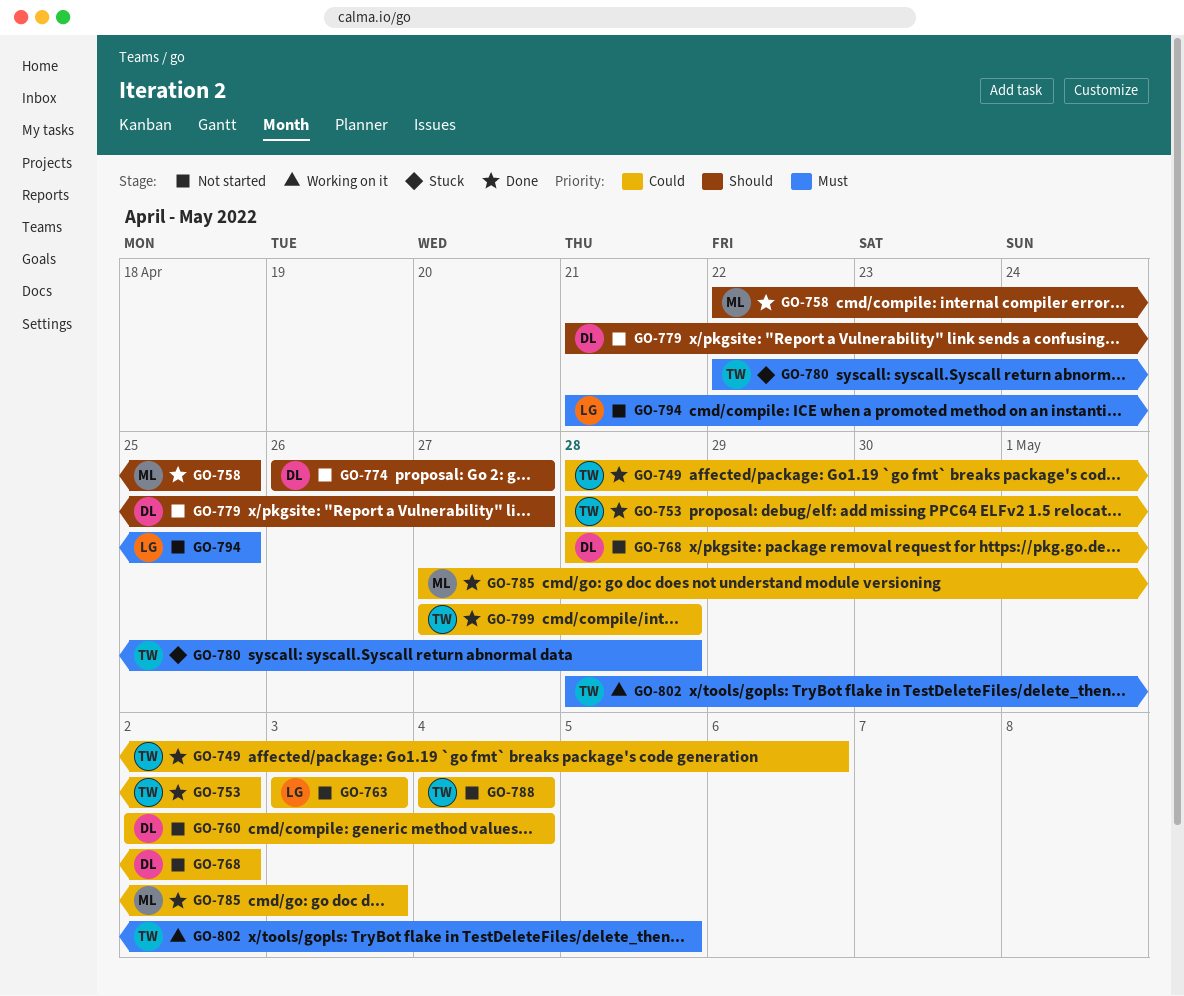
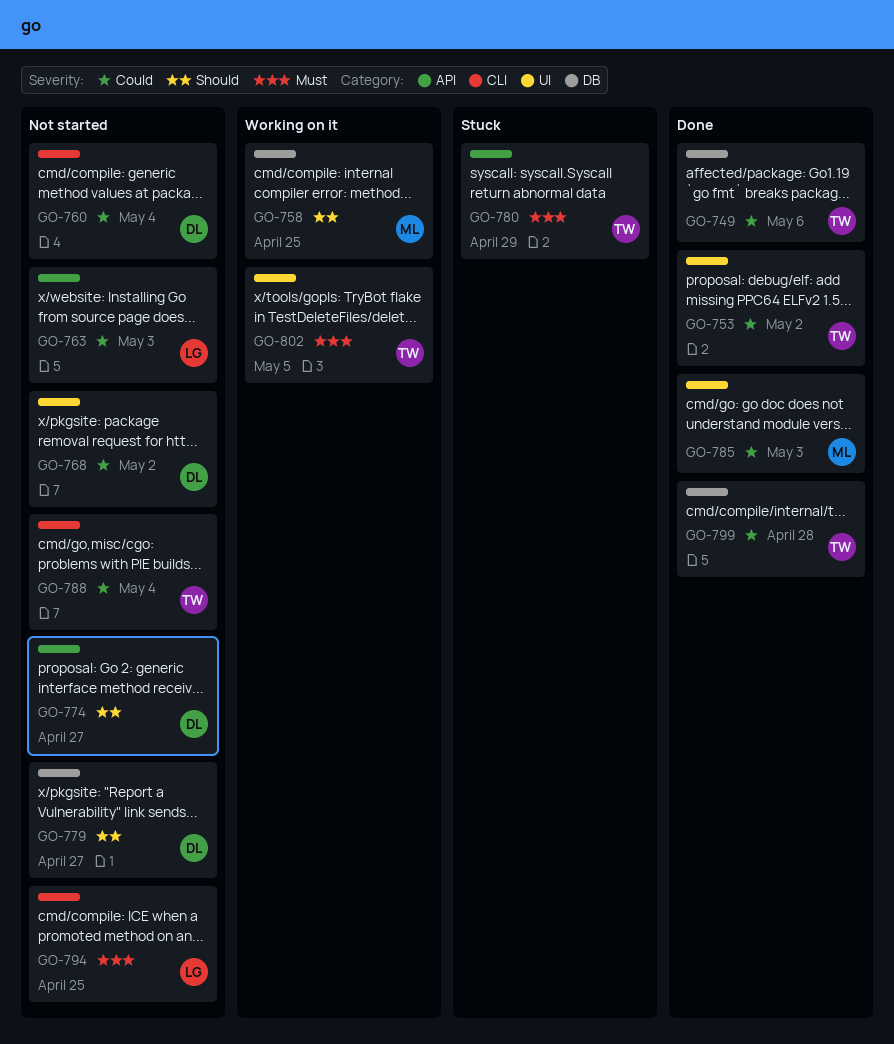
GO-758, status: Done -> Working on it
GO-780, due: Apr 28 -> Apr 29

